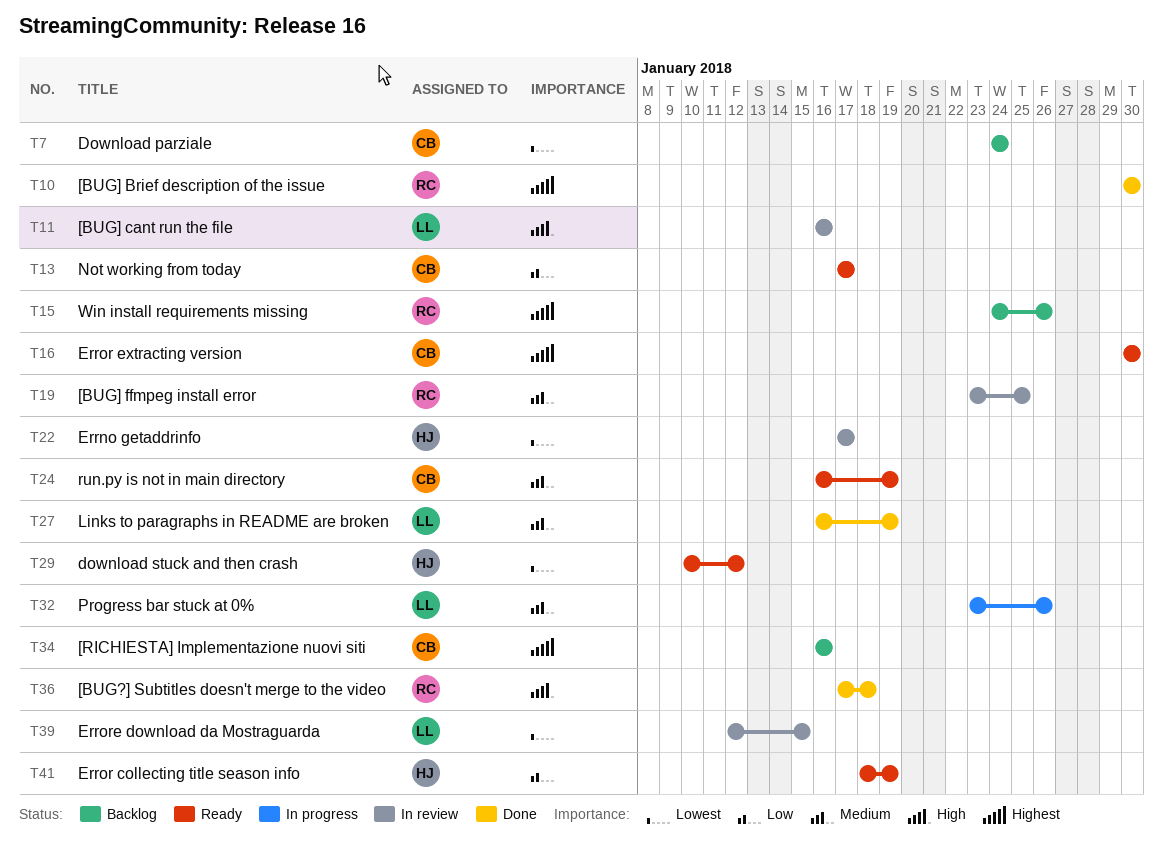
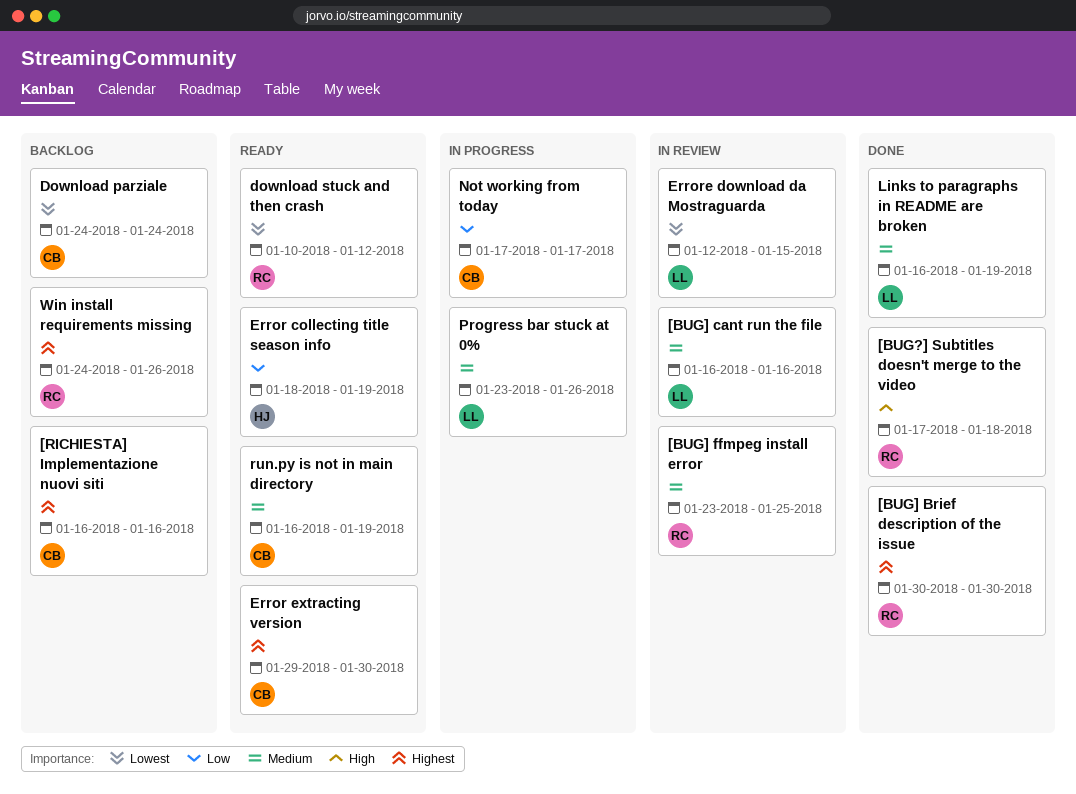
[BUG] cant run the file, priority: High -> Medium
download stuck and then crash, owner: HJ -> RC
Errno getaddrinfo: present -> none
Error extracting version, start: Jan 30 -> Jan 29
Not working from today, status: Ready -> In progress

